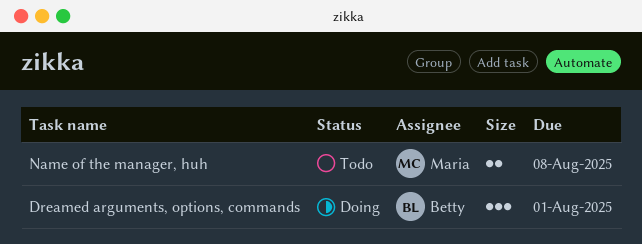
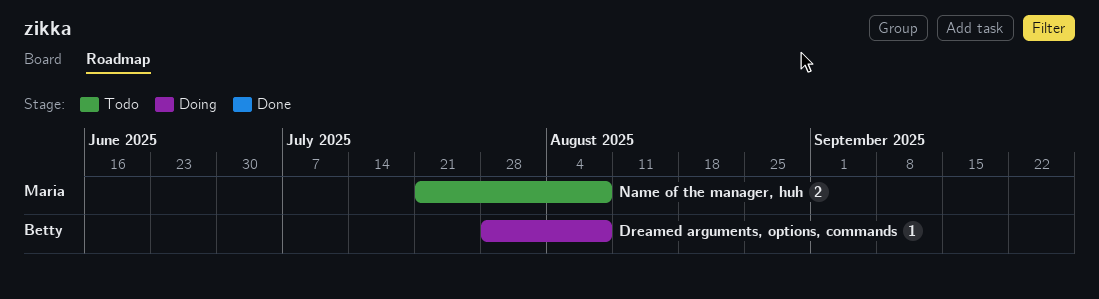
Dreamed arguments, options, commands, estimate: 3 -> 1
Dreamed arguments, options, commands, due: Aug 1 -> Aug 8

